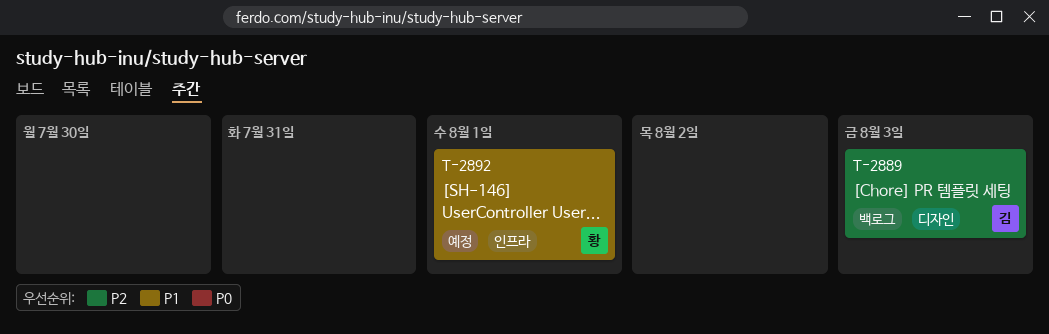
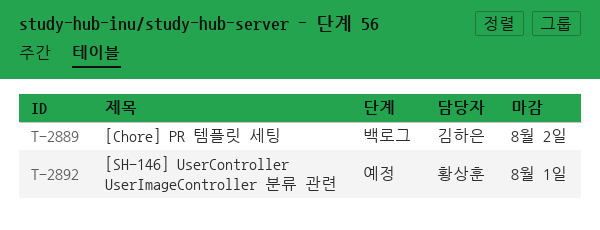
T-2889, due: Aug 3 -> Aug 2

